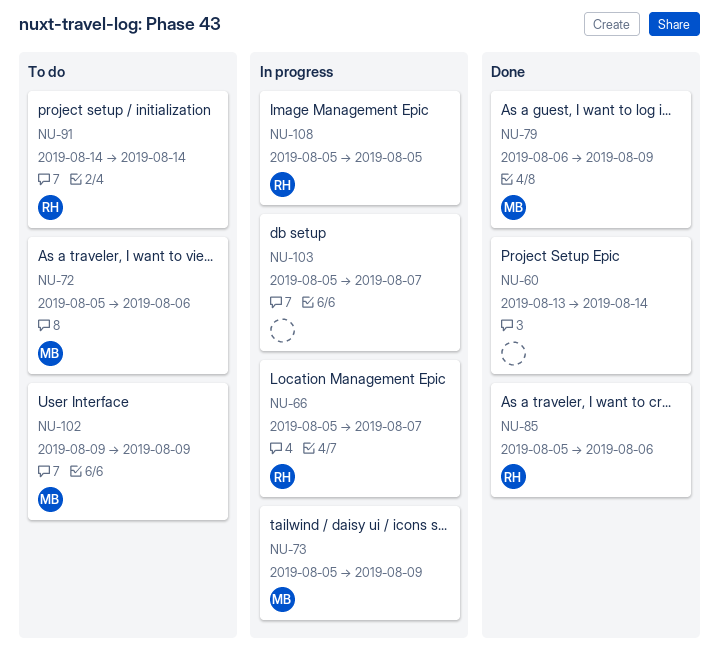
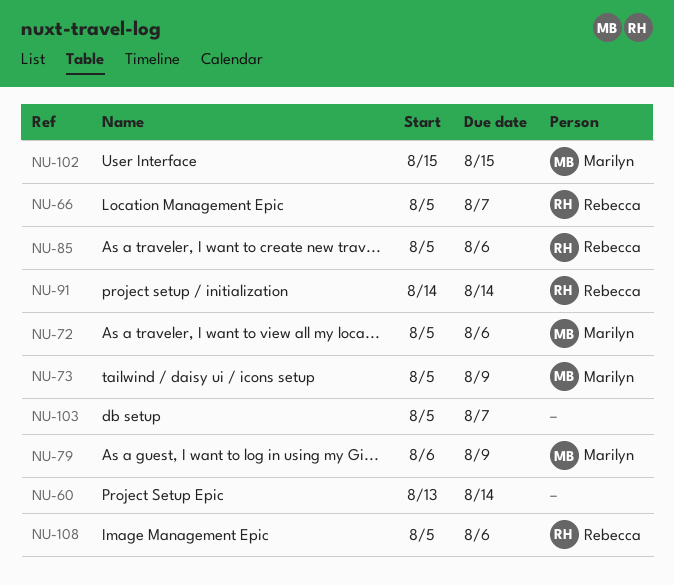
NU-102, start: Aug 9 -> Aug 15
NU-102, due: Aug 9 -> Aug 15
NU-108, due: Aug 5 -> Aug 6

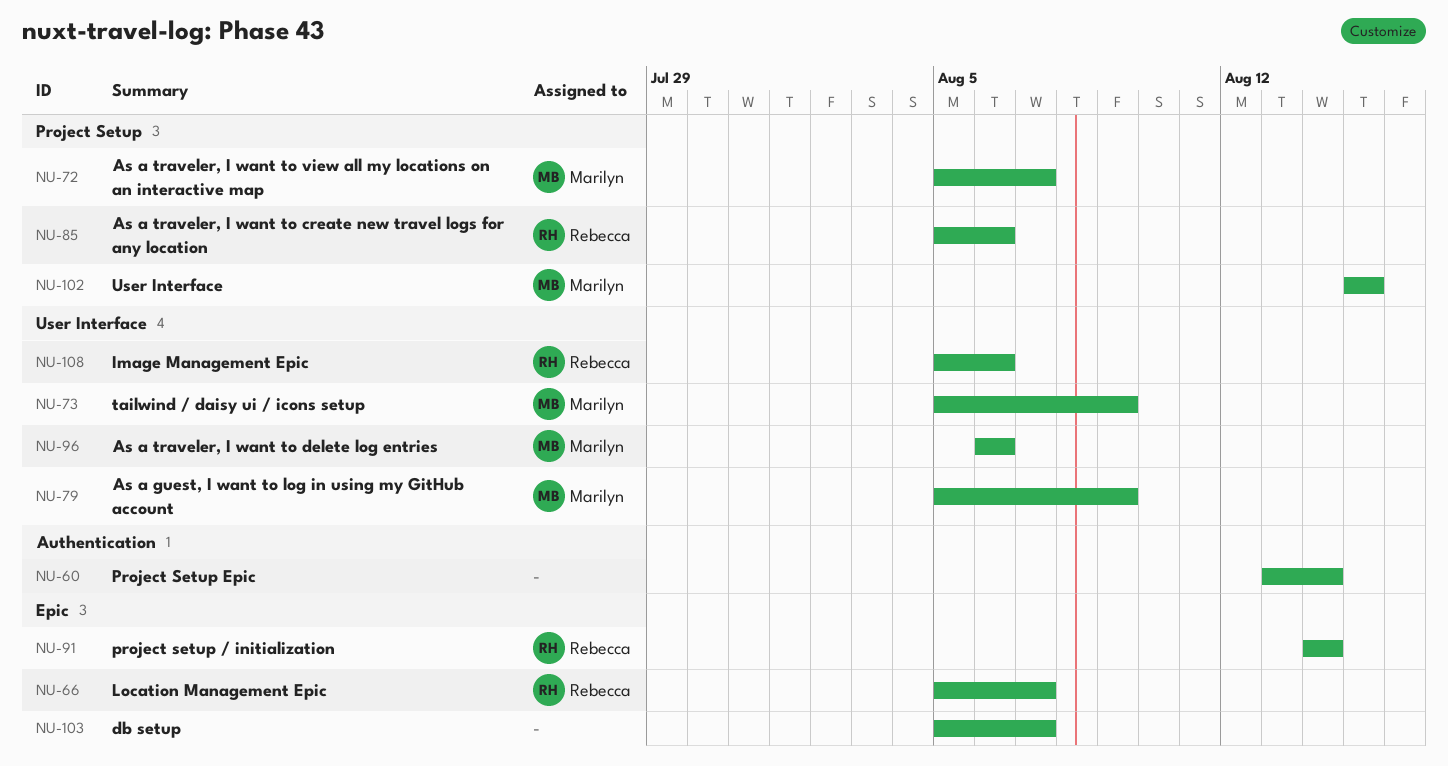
NU-72, due: Aug 6 -> Aug 7
NU-79, start: Aug 6 -> Aug 5
NU-96: none -> present

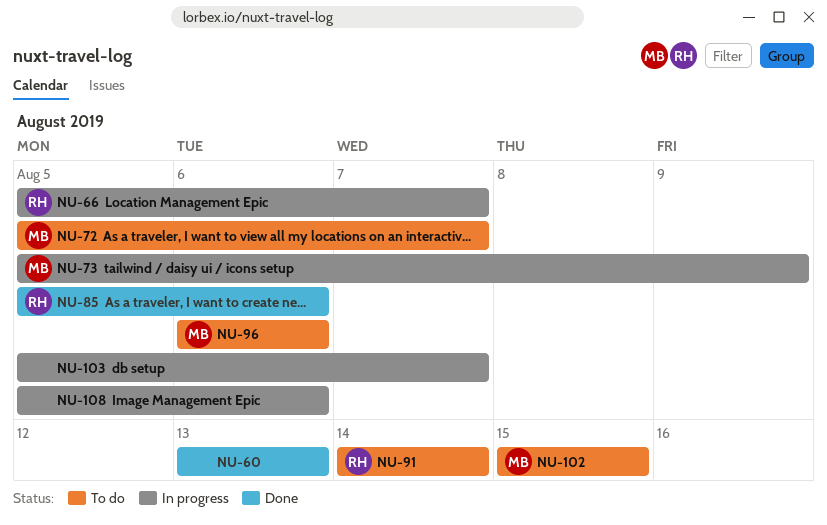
NU-60, due: Aug 14 -> Aug 13
NU-79: present -> none
NU-108, owner: Rebecca -> none

